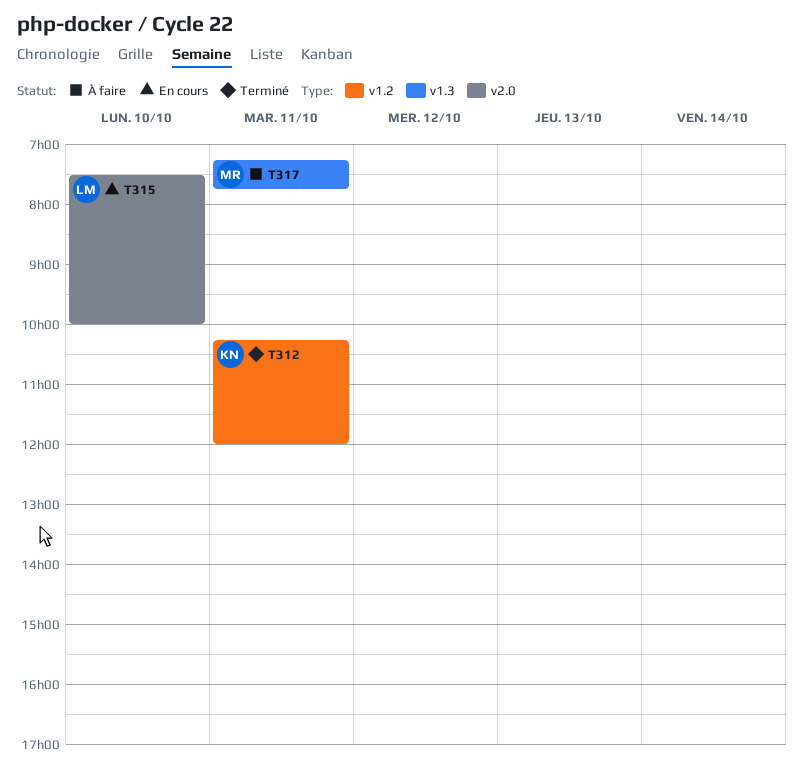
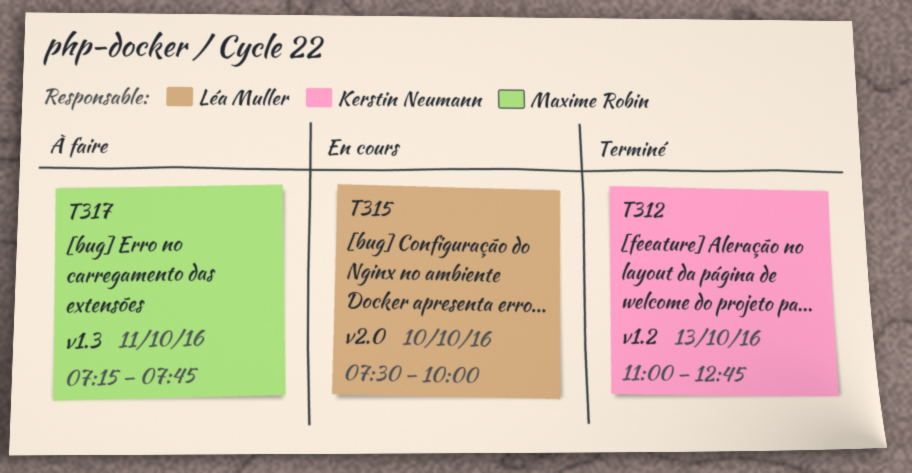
T312, day: Oct 11 -> Oct 13
T312, begins: 10:15 -> 11:00
T312, ends: 12:00 -> 12:45

